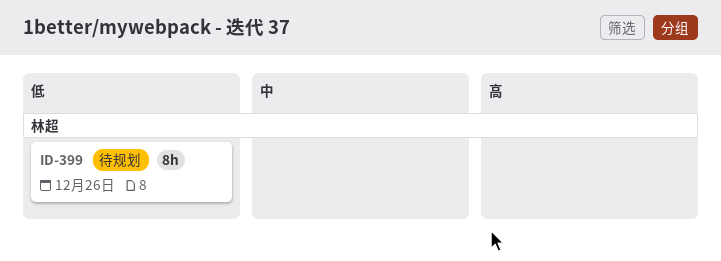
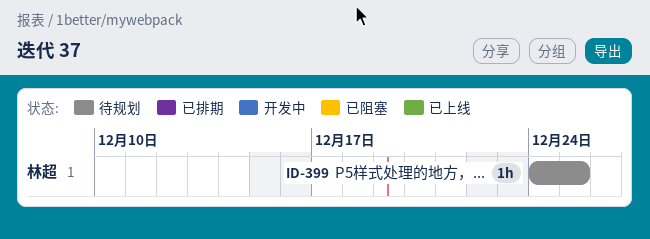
ID-399, estimate: 8h -> 1h
ID-399, due: Dec 26 -> Dec 25

